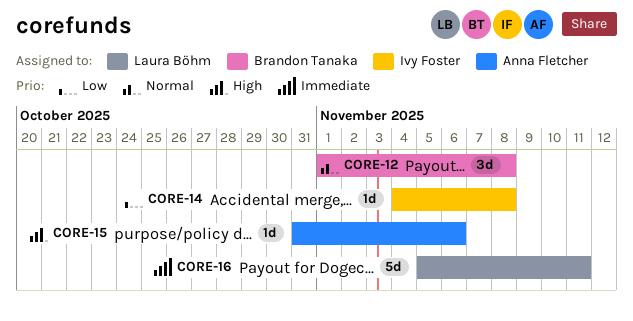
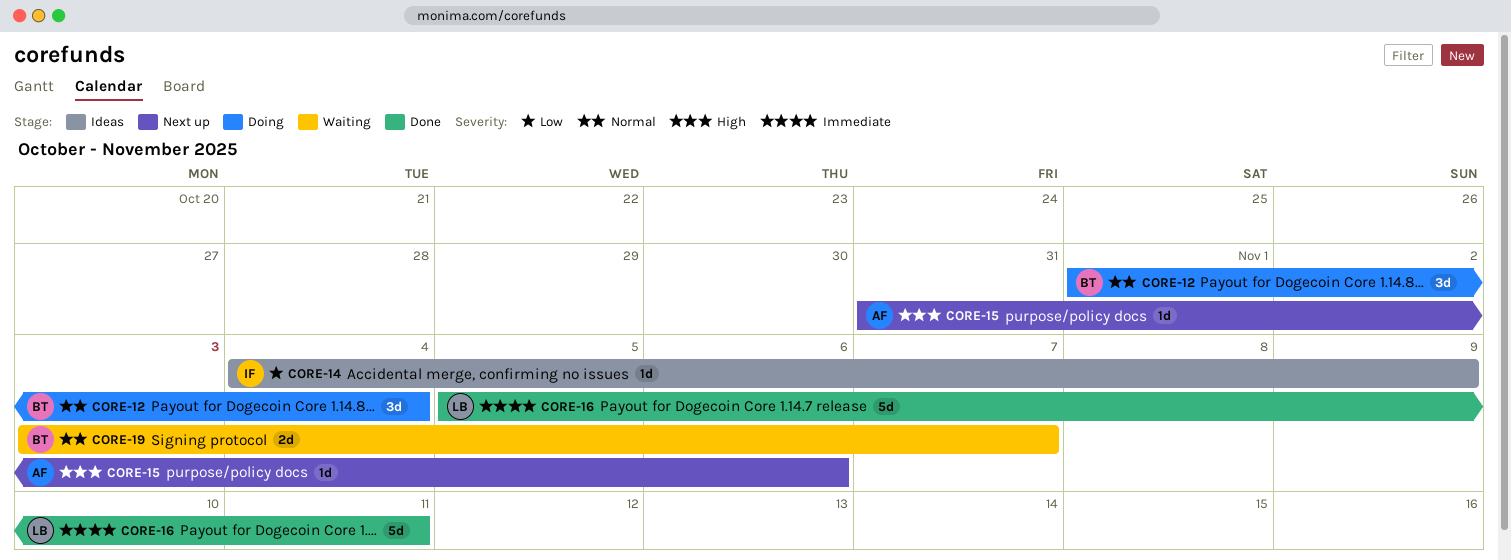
CORE-12, due: Nov 8 -> Nov 4
CORE-14, due: Nov 8 -> Nov 9
CORE-19: none -> present

